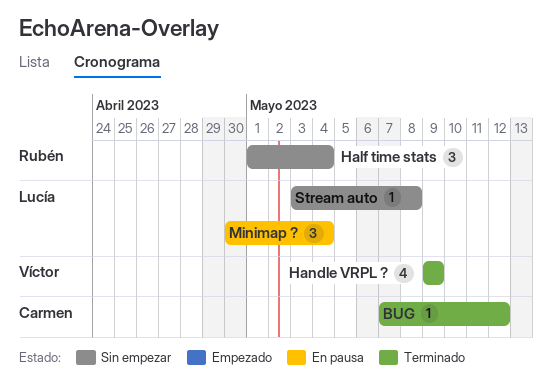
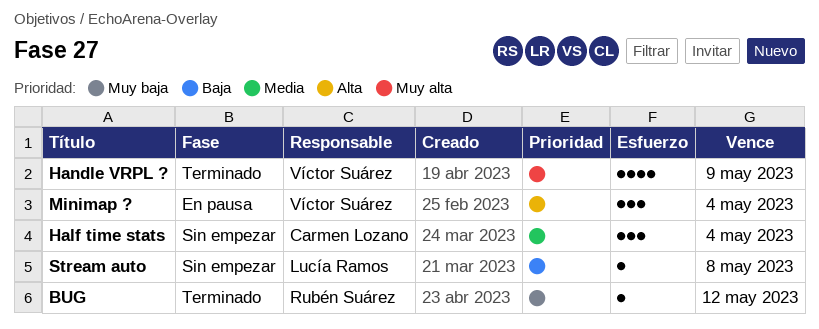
BUG, owner: Carmen Lozano -> Rubén Suárez
Half time stats, owner: Rubén Suárez -> Carmen Lozano
Minimap ?, owner: Lucía Ramos -> Víctor Suárez

